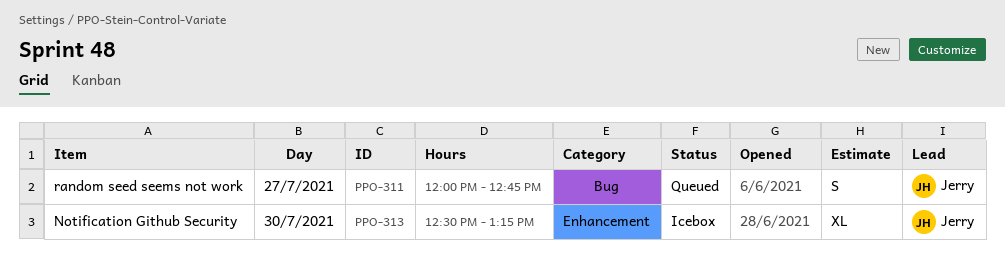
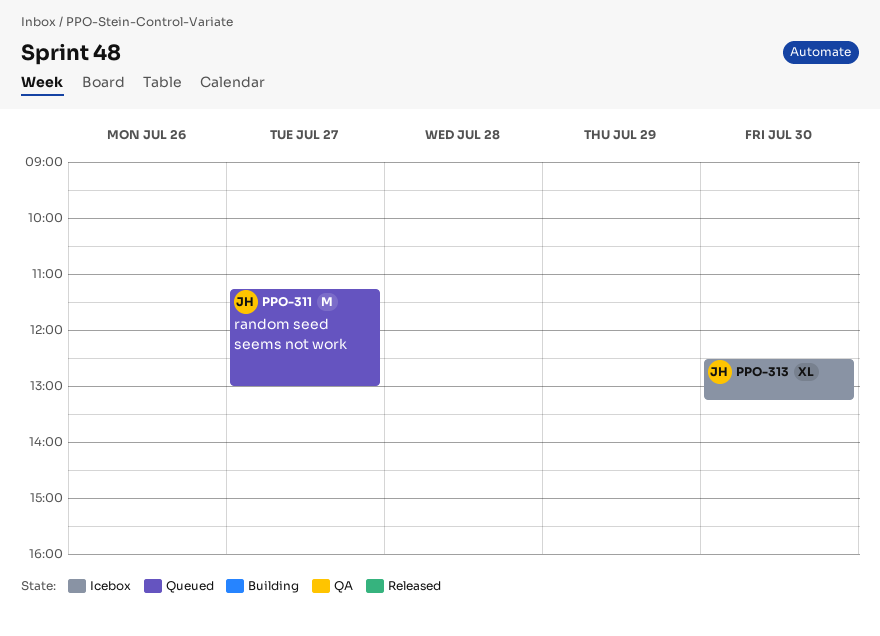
PPO-311, estimate: S -> M
PPO-311, begins: 12:00 -> 11:15
PPO-311, ends: 12:45 -> 13:00

